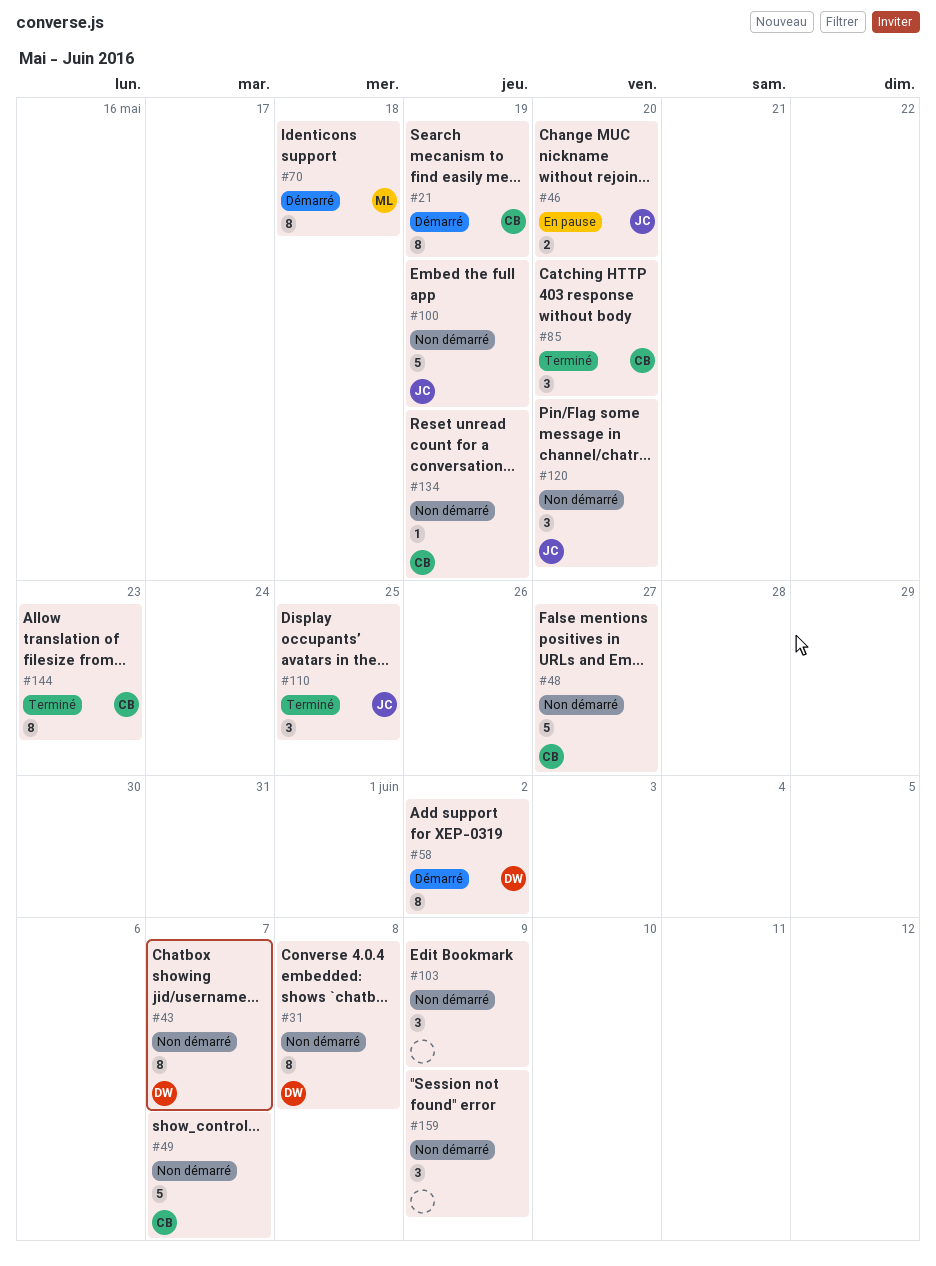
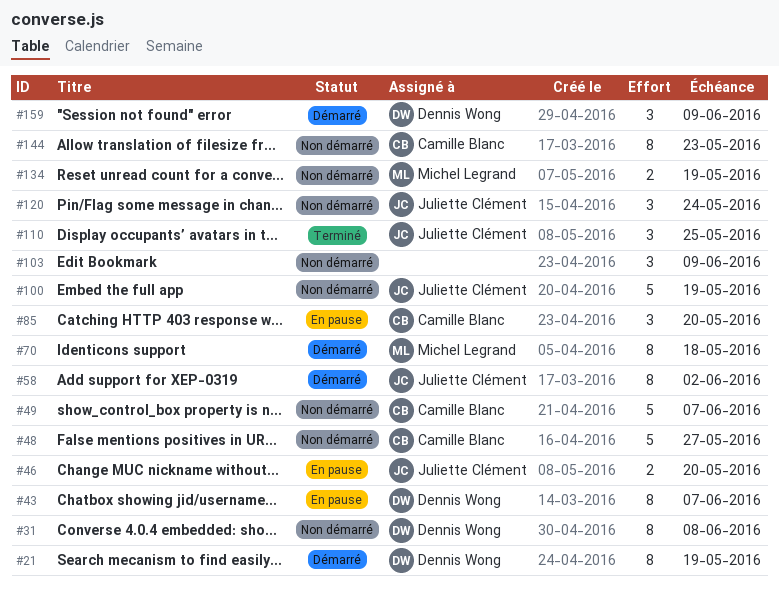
#21, owner: Camille Blanc -> Dennis Wong
#43, status: Non démarré -> En pause
#58, owner: Dennis Wong -> Juliette Clément
#85, status: Terminé -> En pause
#120, due: May 20 -> May 24
#134, owner: Camille Blanc -> Michel Legrand
#134, estimate: 1 -> 2
#144, status: Terminé -> Non démarré
#159, status: Non démarré -> Démarré
#159, owner: none -> Dennis Wong

